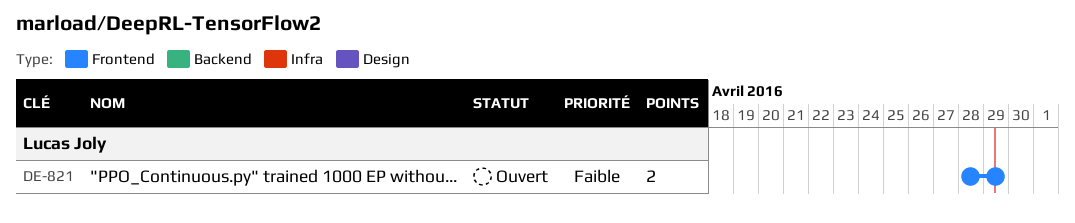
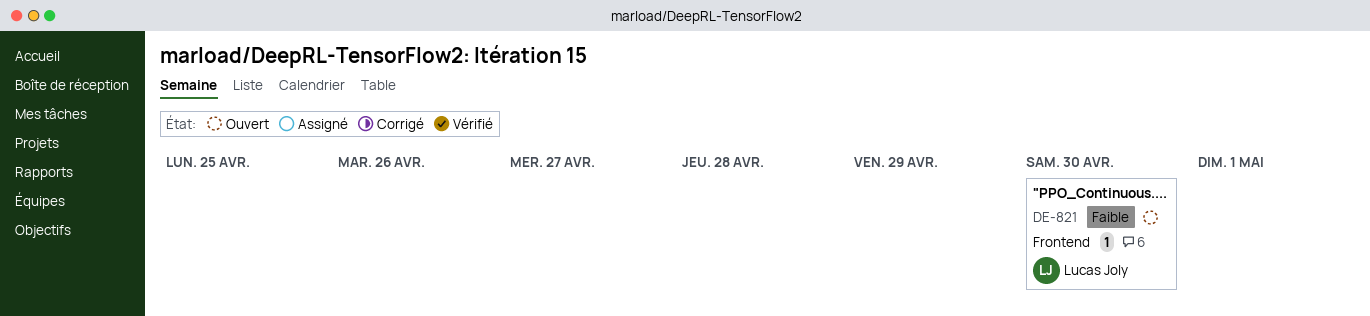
DE-821, estimate: 2 -> 1
DE-821, due: Apr 29 -> Apr 30

